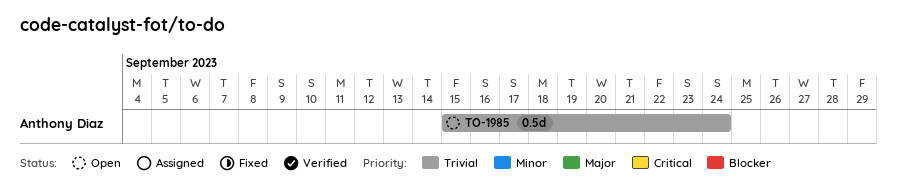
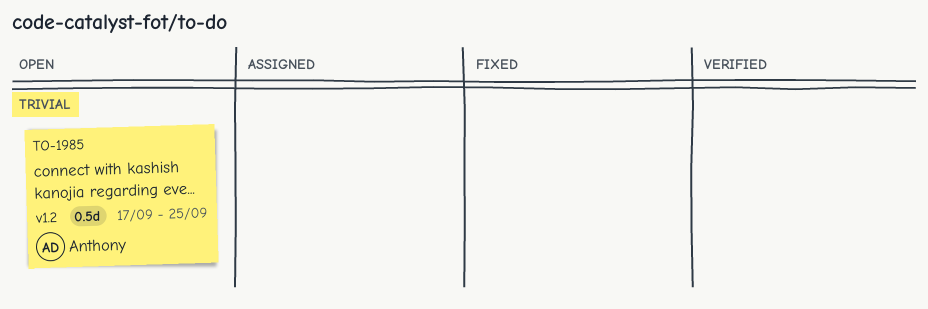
TO-1985, start: Sep 15 -> Sep 17
TO-1985, due: Sep 24 -> Sep 25

